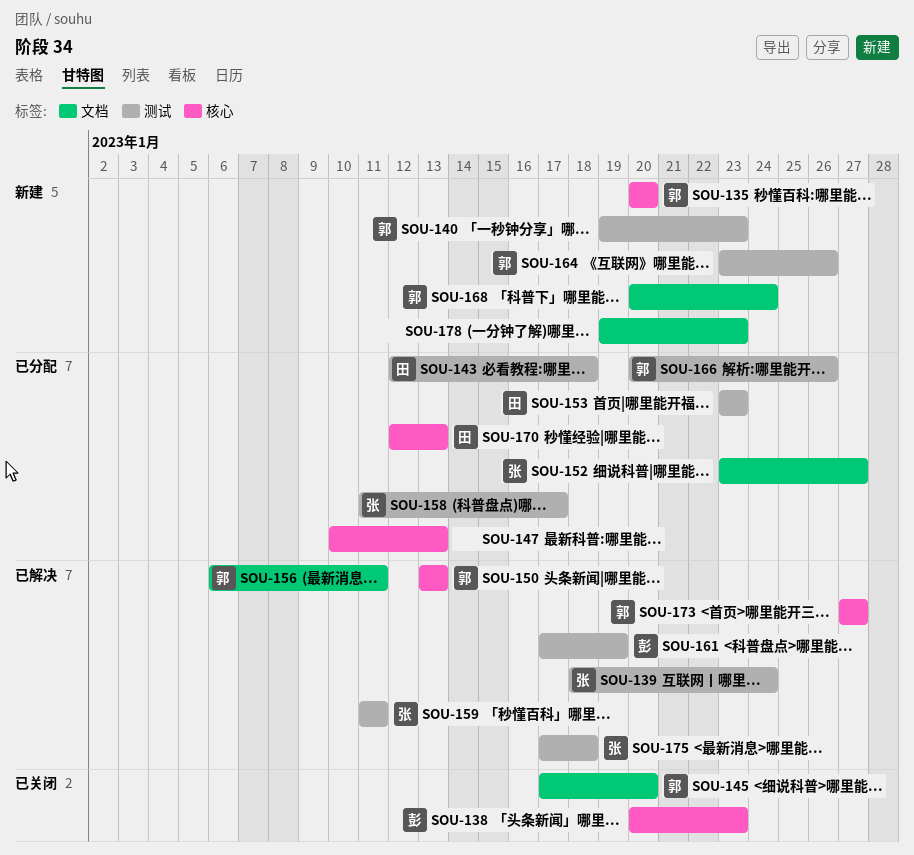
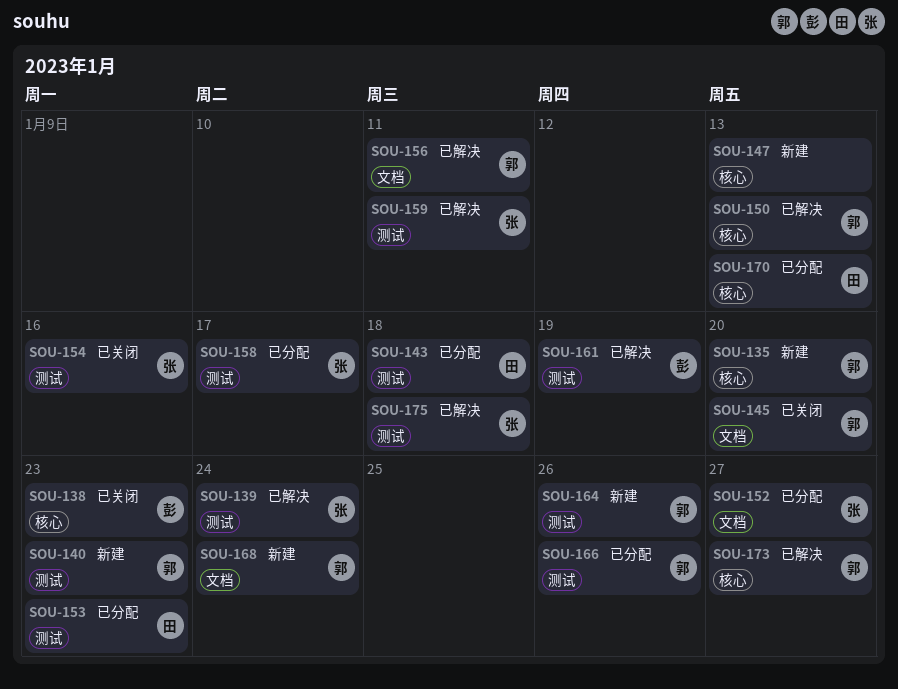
SOU-147, status: 已分配 -> 新建
SOU-154: none -> present
SOU-178: present -> none

